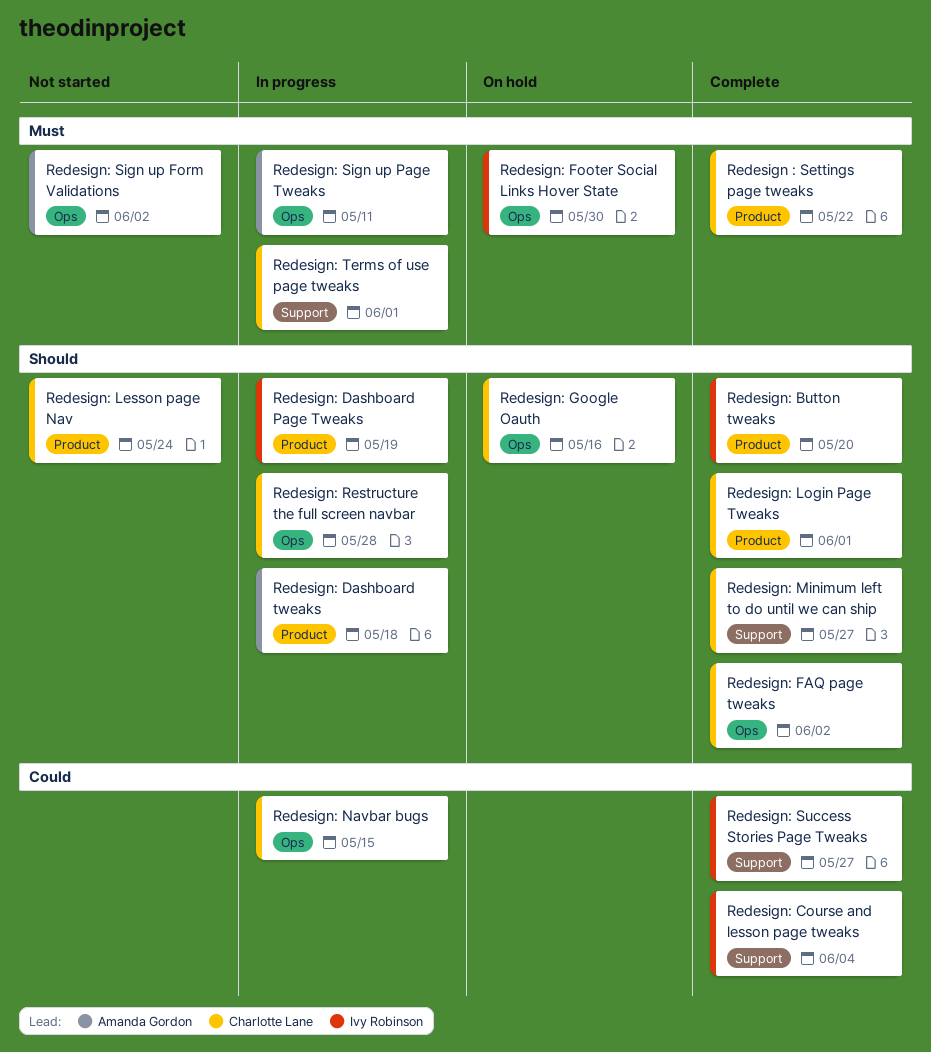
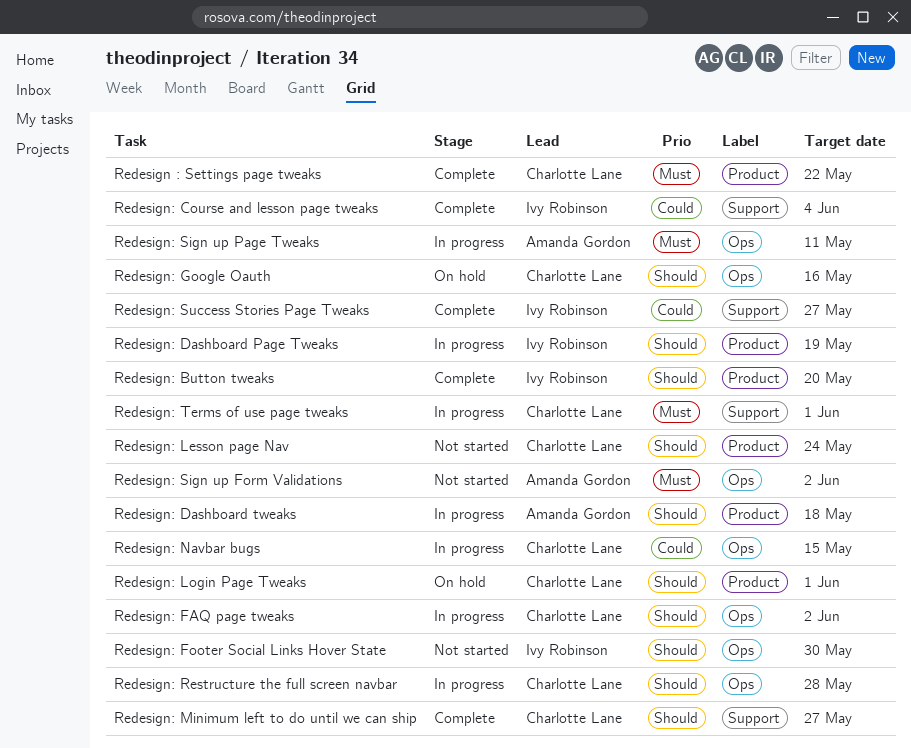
Redesign: FAQ page tweaks, status: Complete -> In progress
Redesign: Footer Social Links Hover State, status: On hold -> Not started
Redesign: Footer Social Links Hover State, priority: Must -> Should
Redesign: Login Page Tweaks, status: Complete -> On hold

